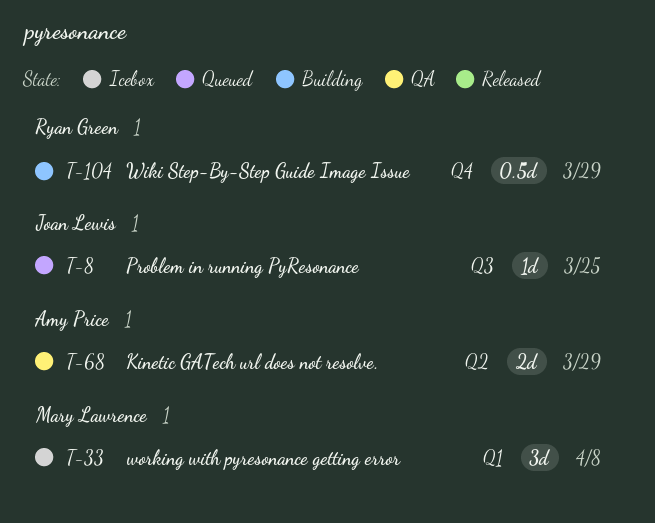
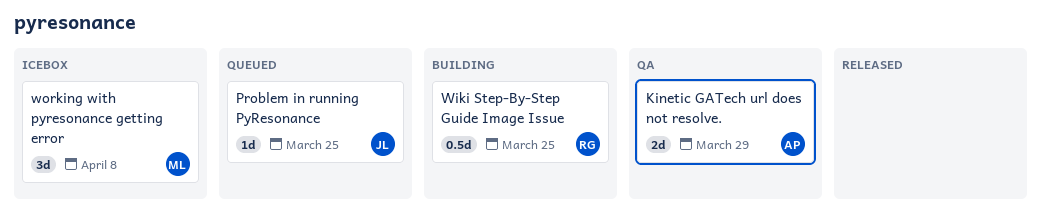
Wiki Step-By-Step Guide Image Issue, due: Mar 29 -> Mar 25

